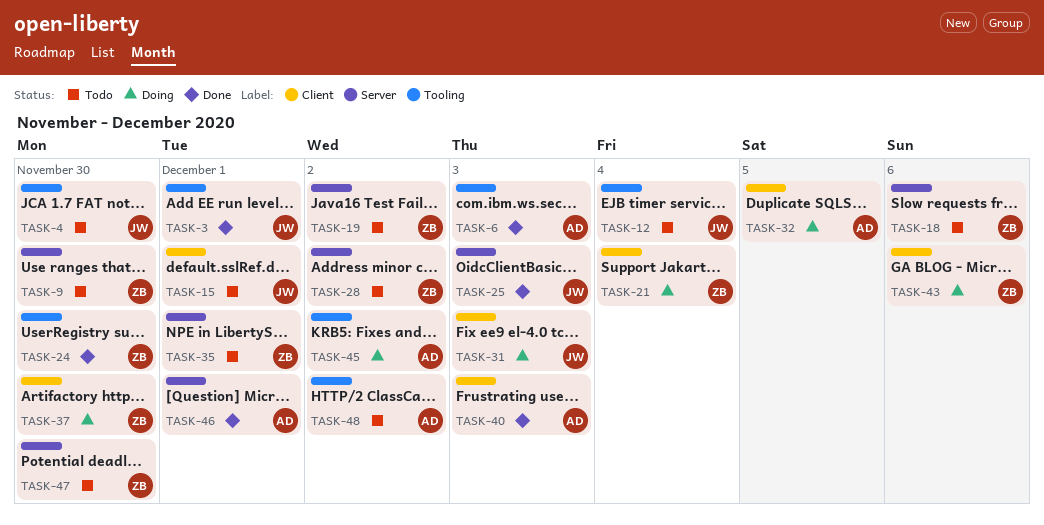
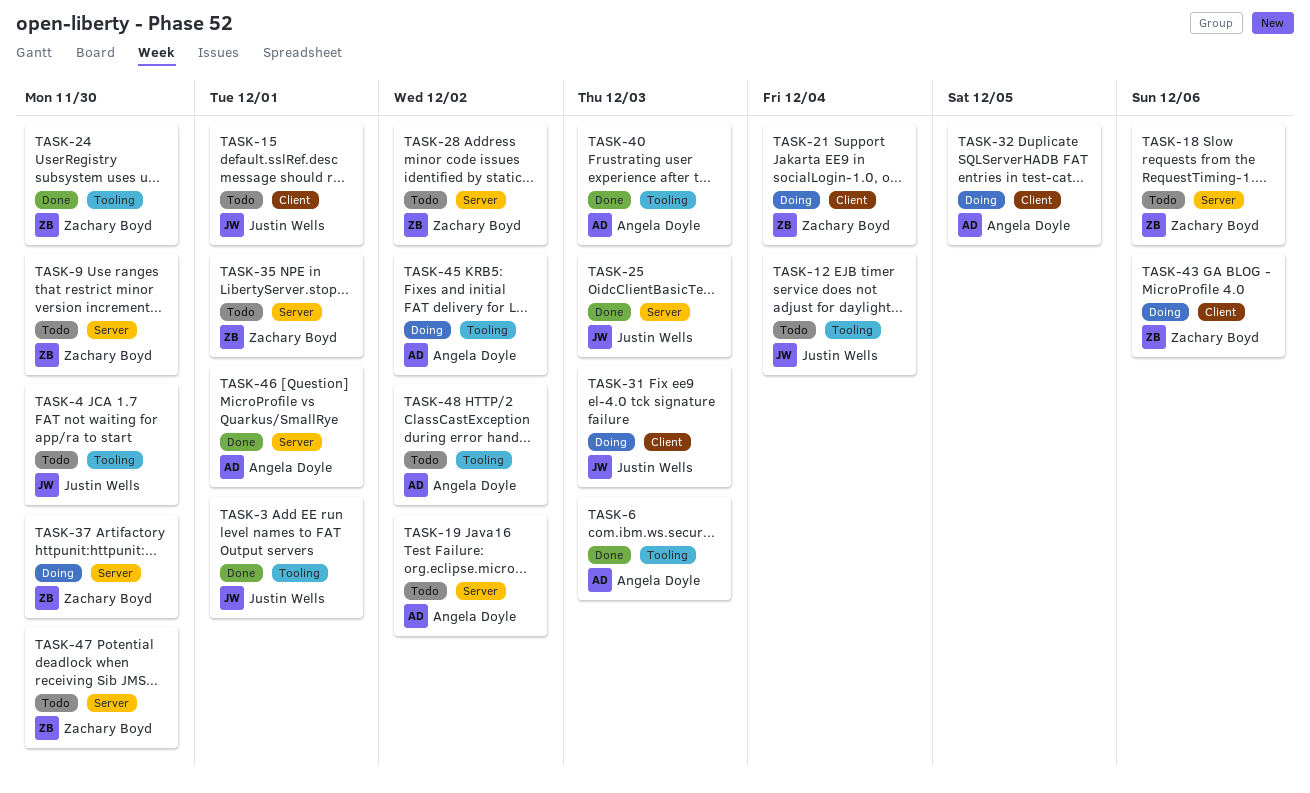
TASK-19, owner: Zachary Boyd -> Angela Doyle
TASK-37, label: Client -> Server
TASK-40, label: Client -> Tooling

